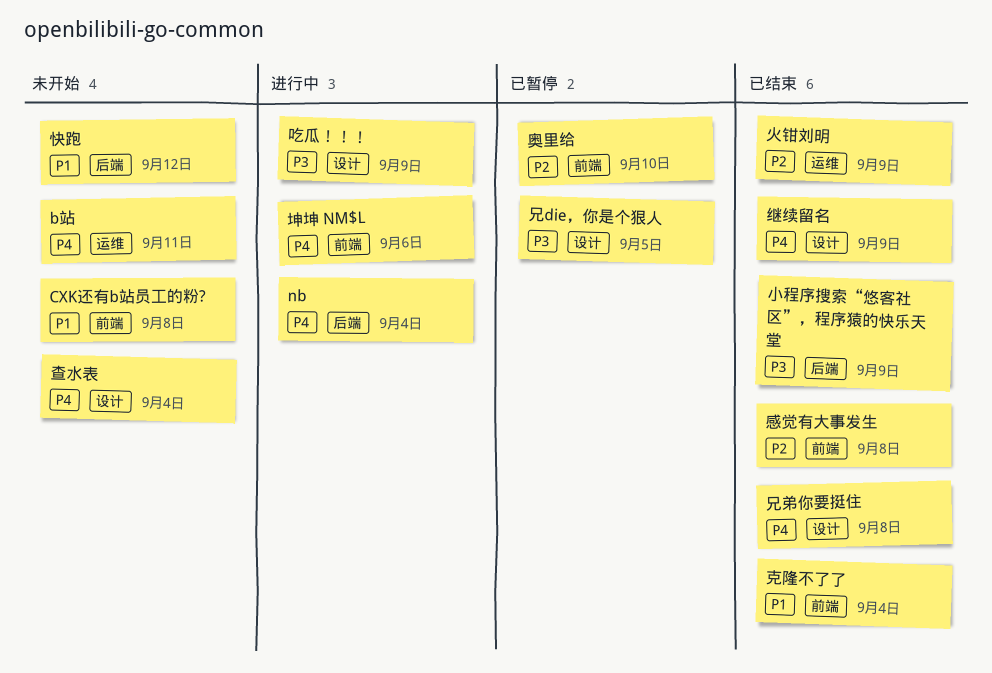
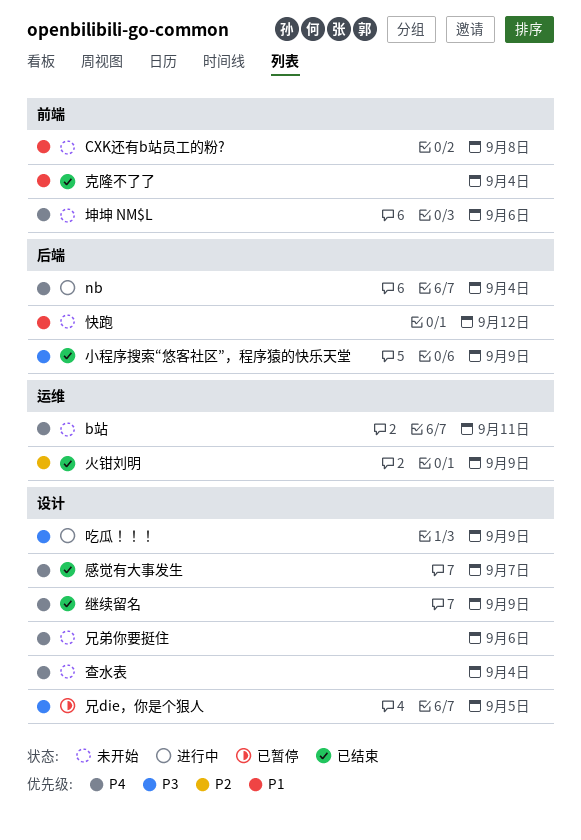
兄弟你要挺住, status: 已结束 -> 未开始
兄弟你要挺住, due: Sep 8 -> Sep 6
坤坤 NM$L, status: 进行中 -> 未开始
奥里给: present -> none
感觉有大事发生, priority: P2 -> P4
感觉有大事发生, label: 前端 -> 设计
感觉有大事发生, due: Sep 8 -> Sep 7

